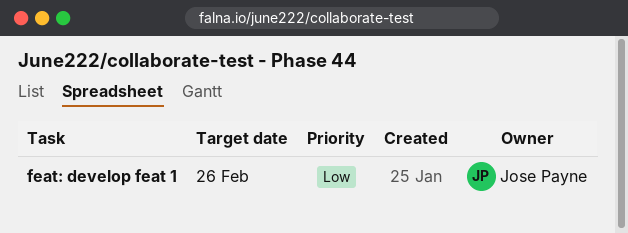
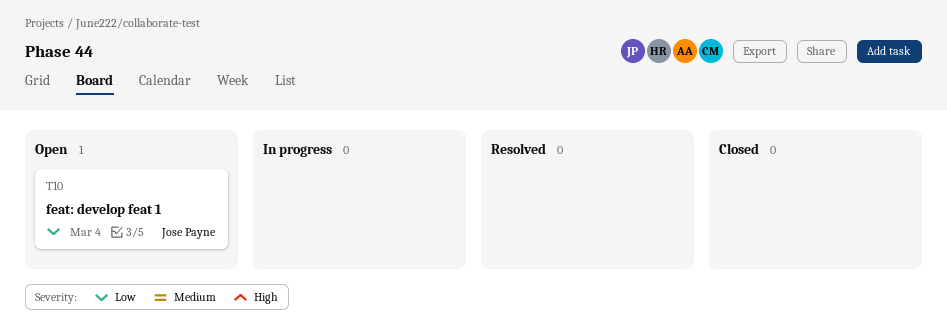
feat: develop feat 1, due: Feb 26 -> Mar 4

